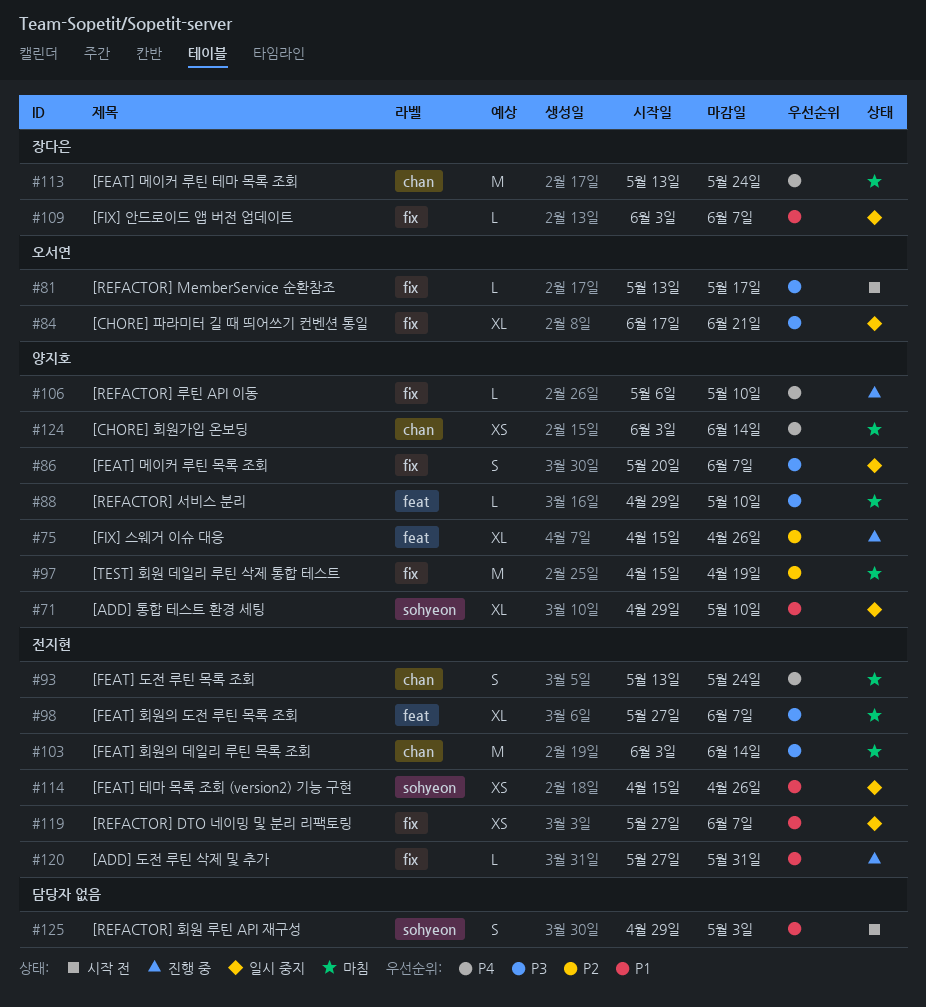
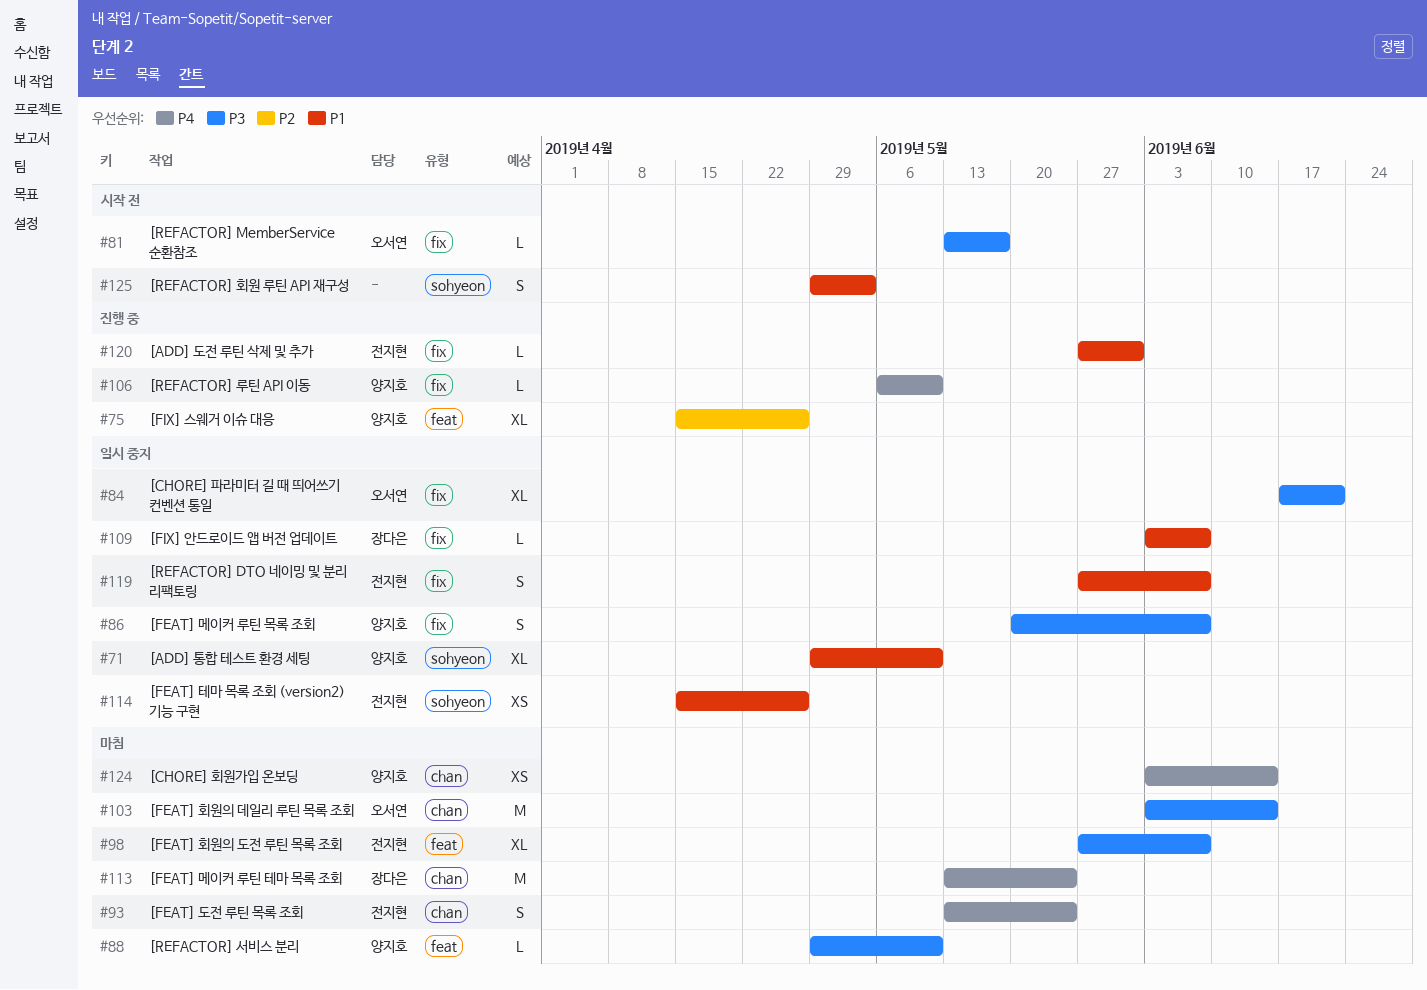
#97: present -> none
#103, owner: 전지현 -> 오서연
#119, estimate: XS -> S

